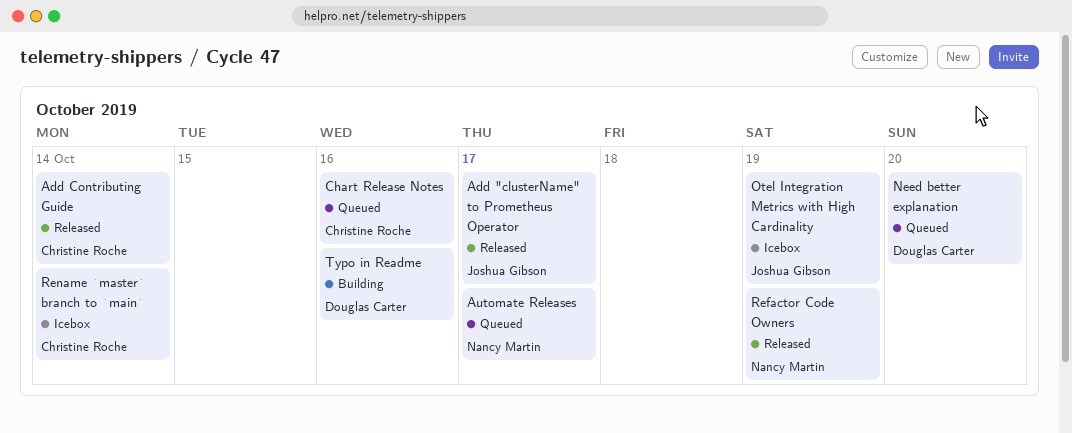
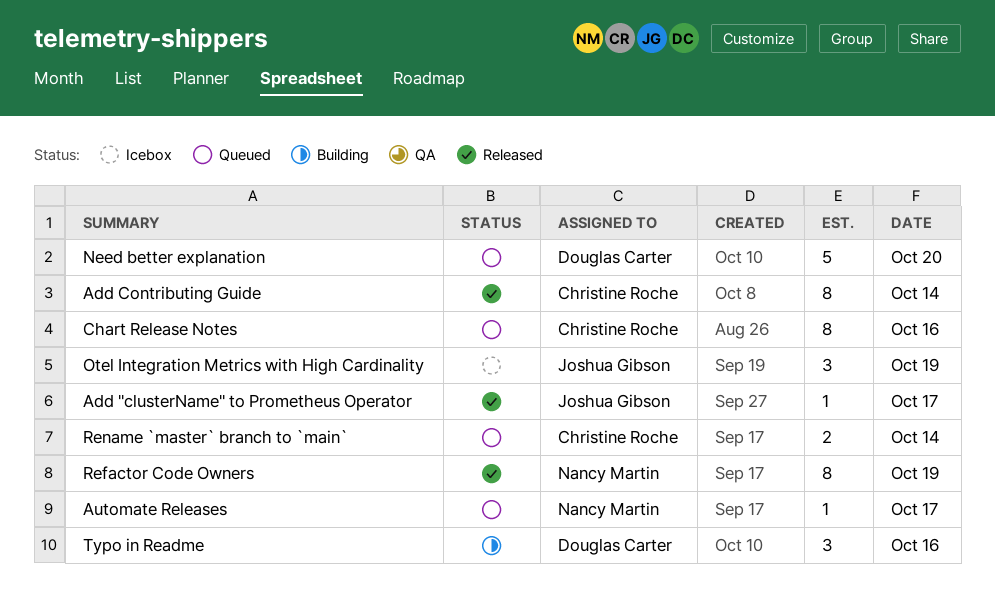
Rename `master` branch to `main`, status: Icebox -> Queued

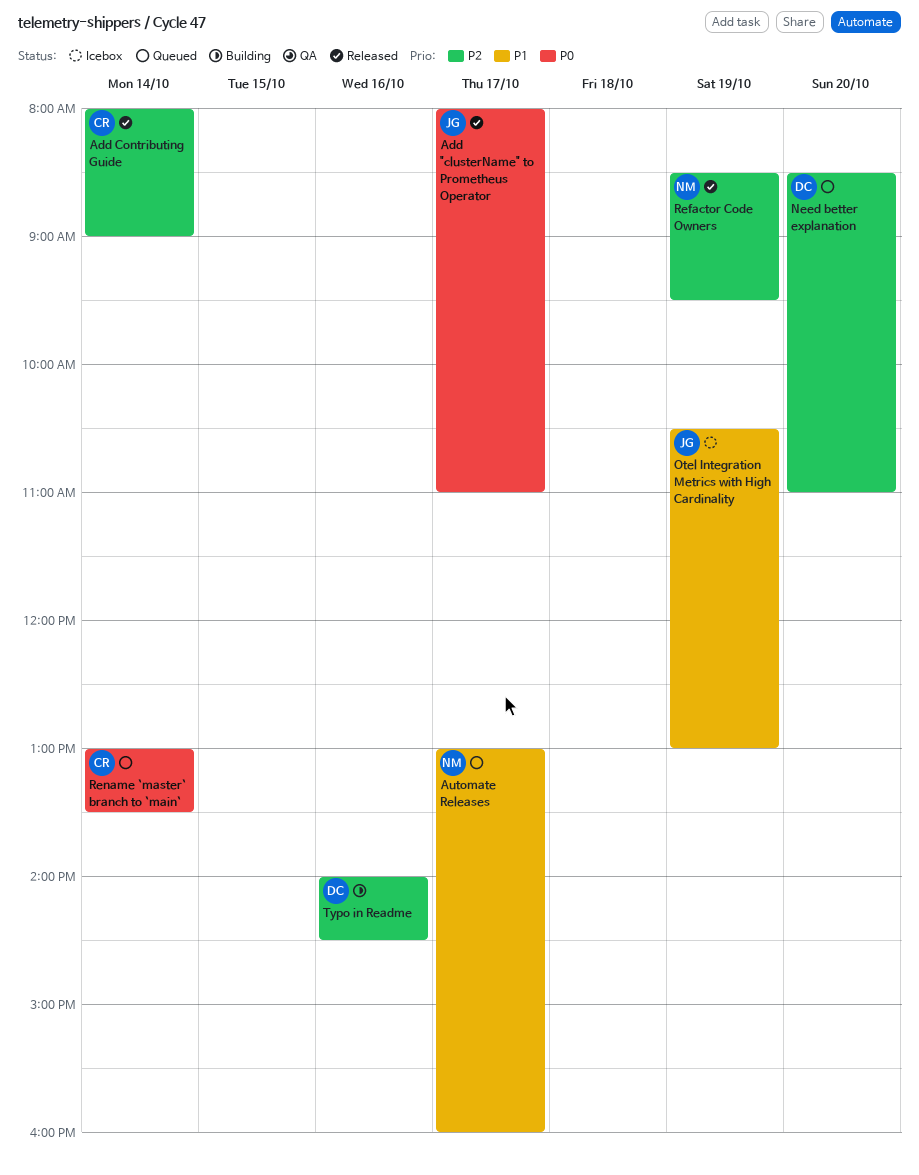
Chart Release Notes: present -> none

